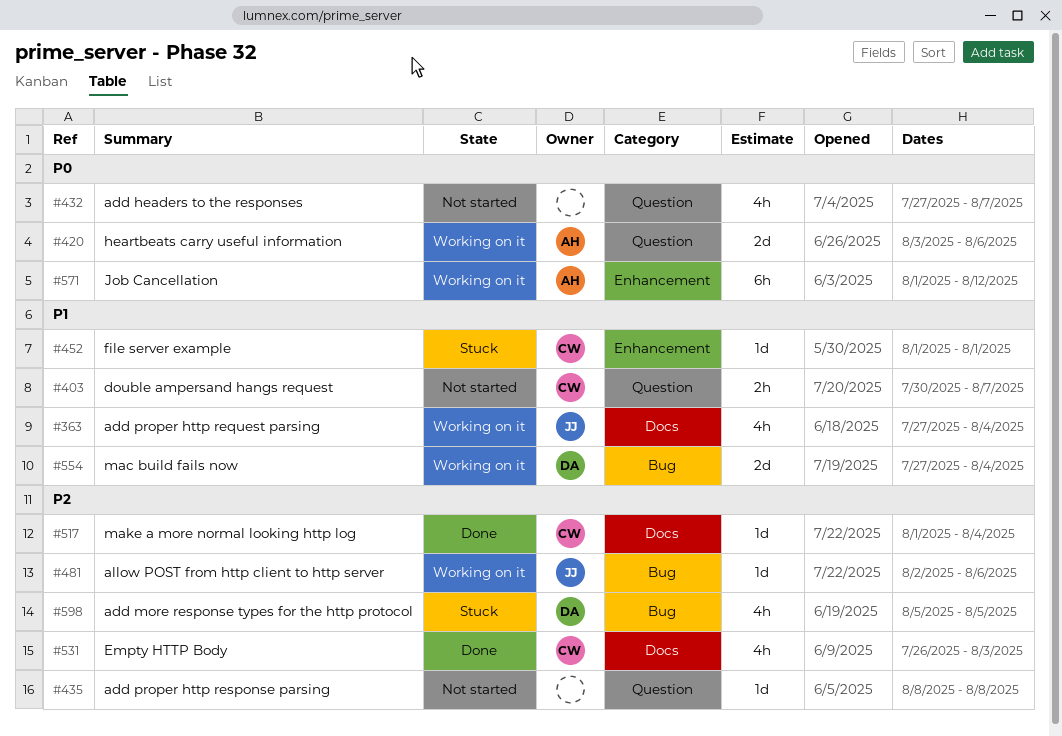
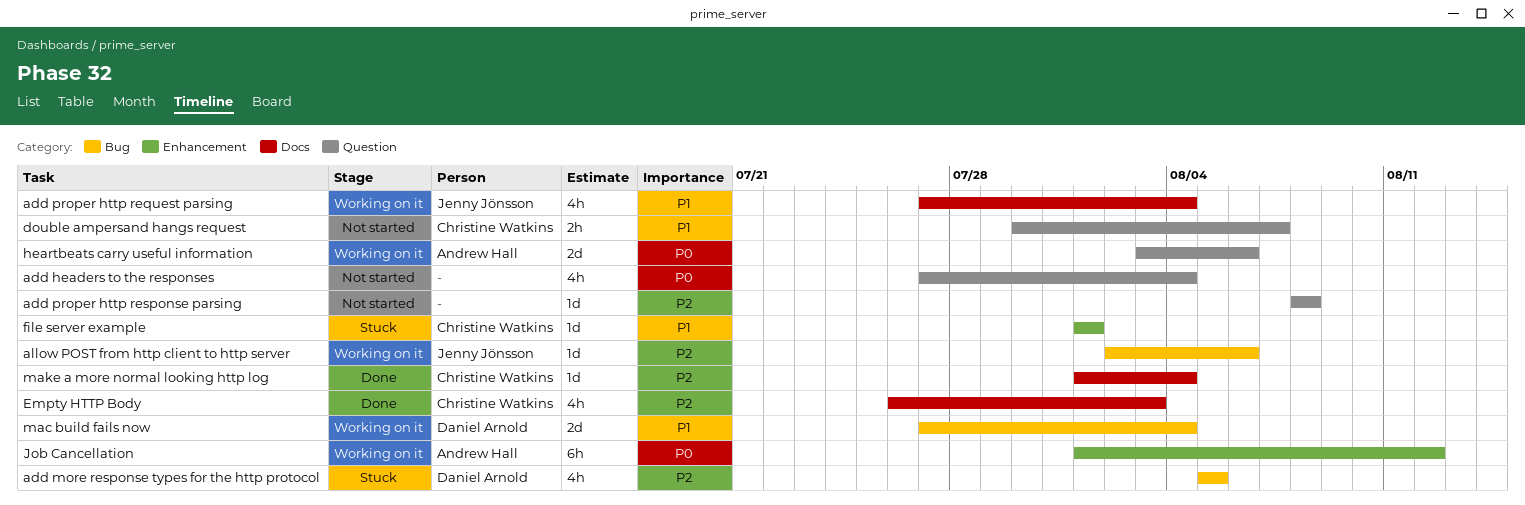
add headers to the responses, due: Aug 7 -> Aug 4

